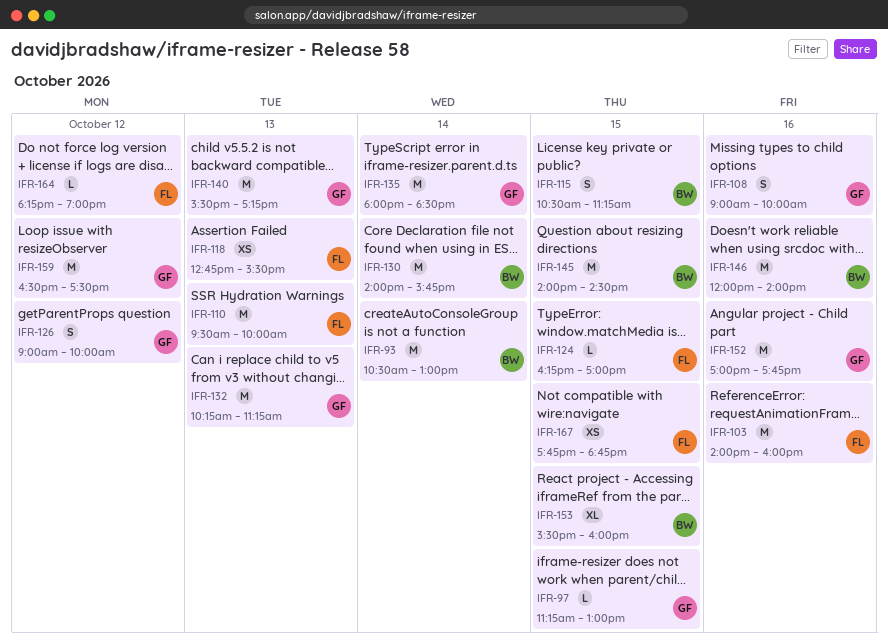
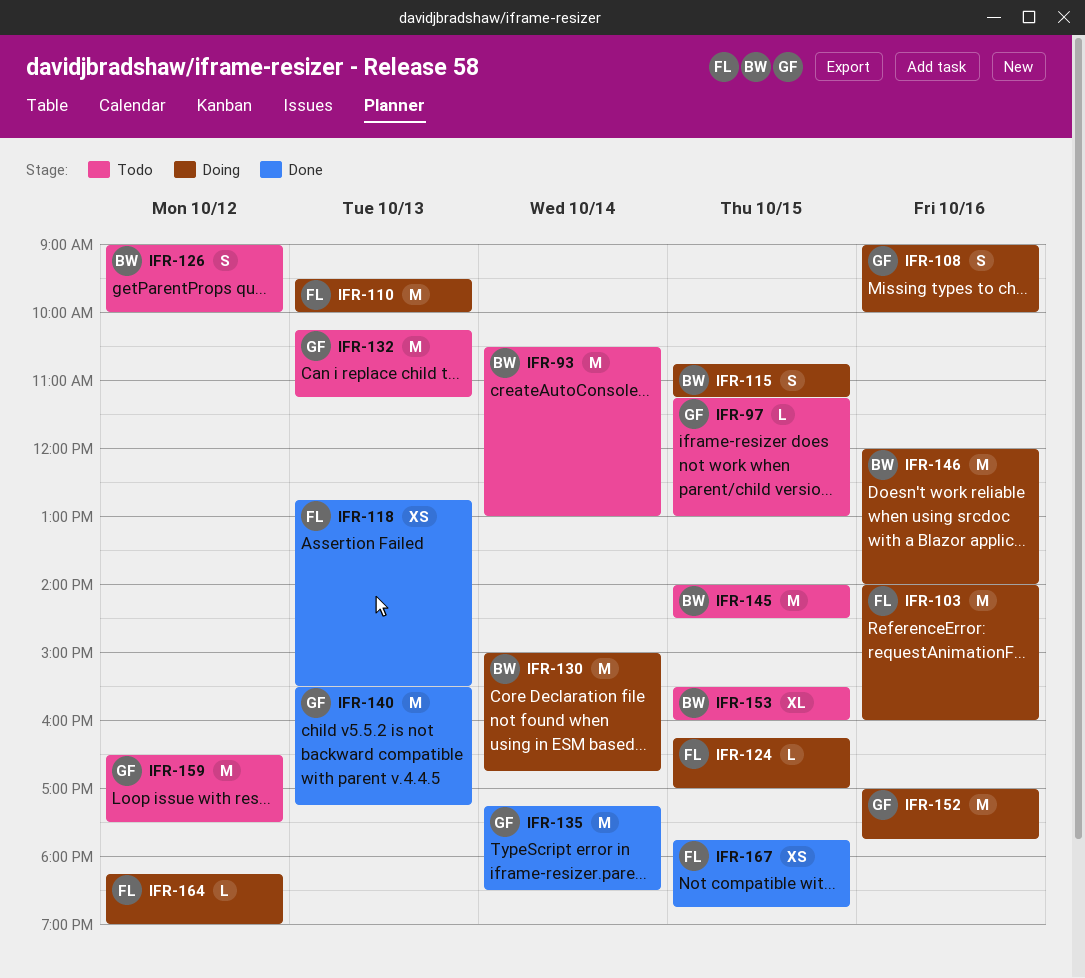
IFR-115, begins: 10:30 -> 10:45
IFR-126, owner: GF -> BW
IFR-130, begins: 14:00 -> 15:00
IFR-130, ends: 15:45 -> 16:45
IFR-135, begins: 18:00 -> 17:15

